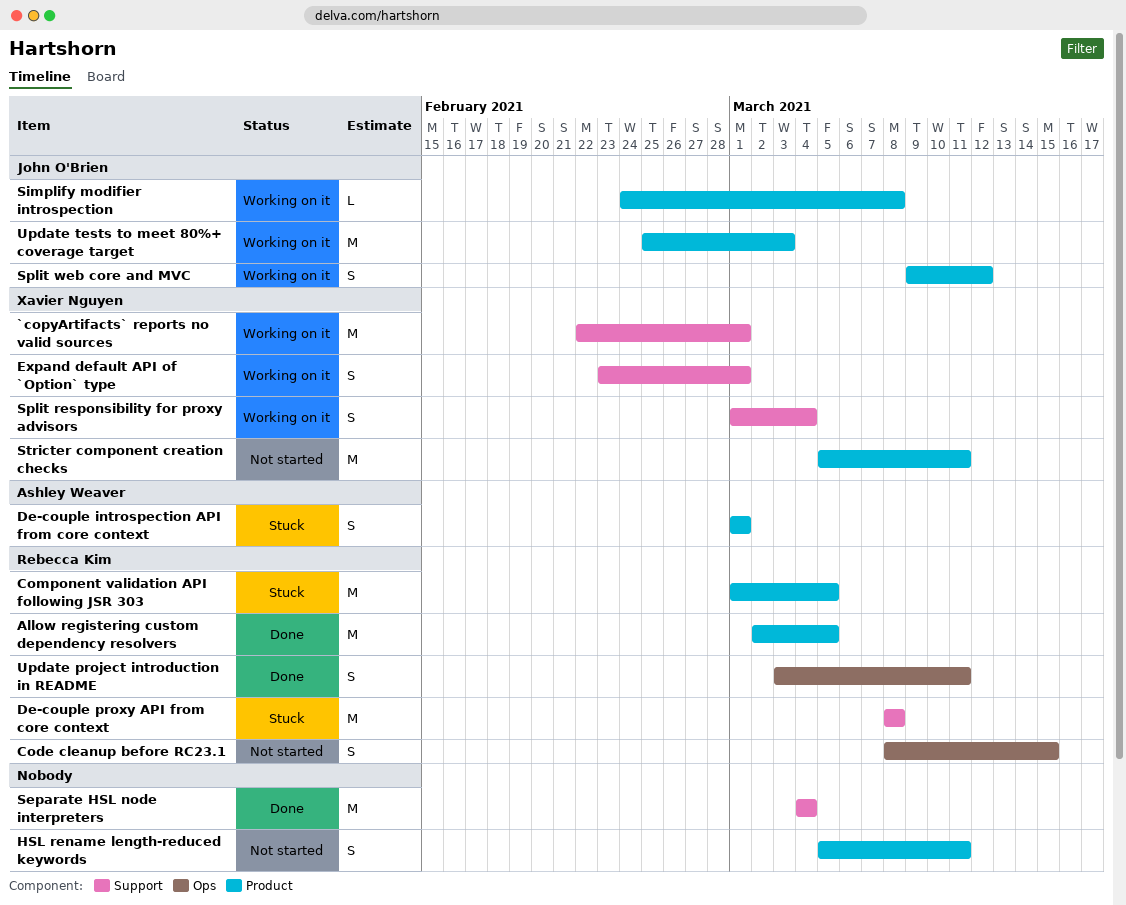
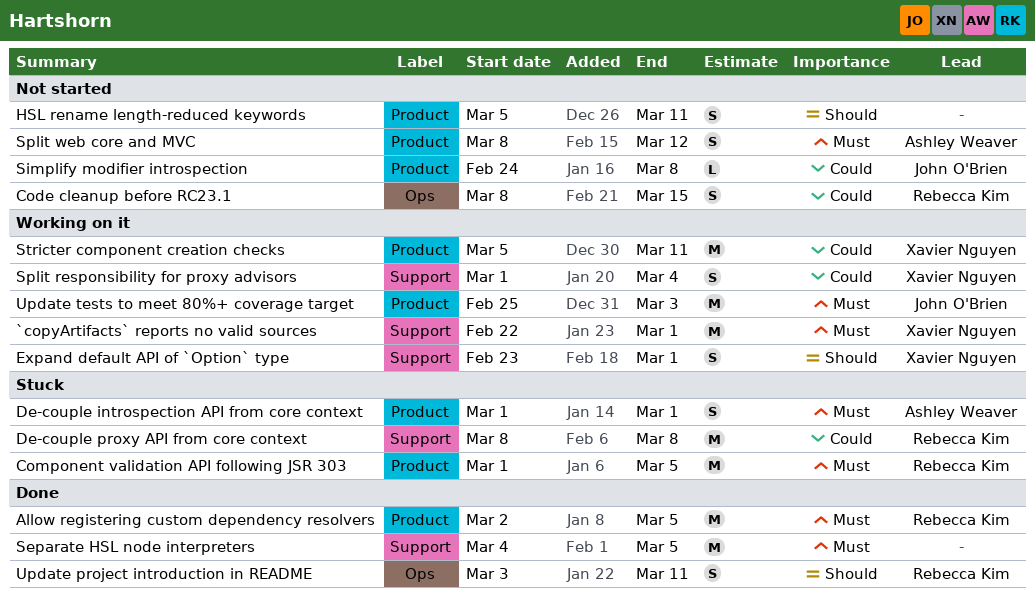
Separate HSL node interpreters, due: Mar 4 -> Mar 5
Simplify modifier introspection, status: Working on it -> Not started
Split web core and MVC, status: Working on it -> Not started
Split web core and MVC, owner: John O'Brien -> Ashley Weaver
Split web core and MVC, start: Mar 9 -> Mar 8
Stricter component creation checks, status: Not started -> Working on it

